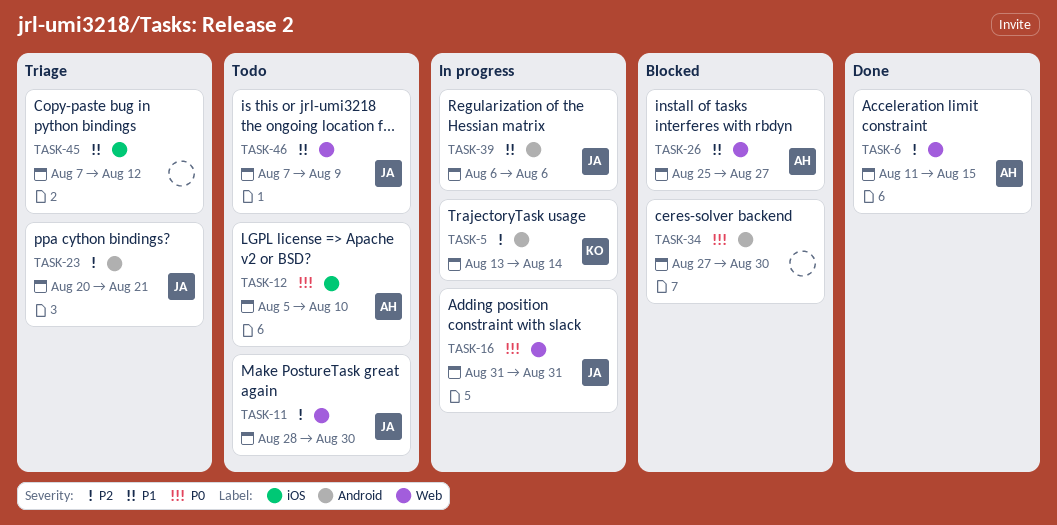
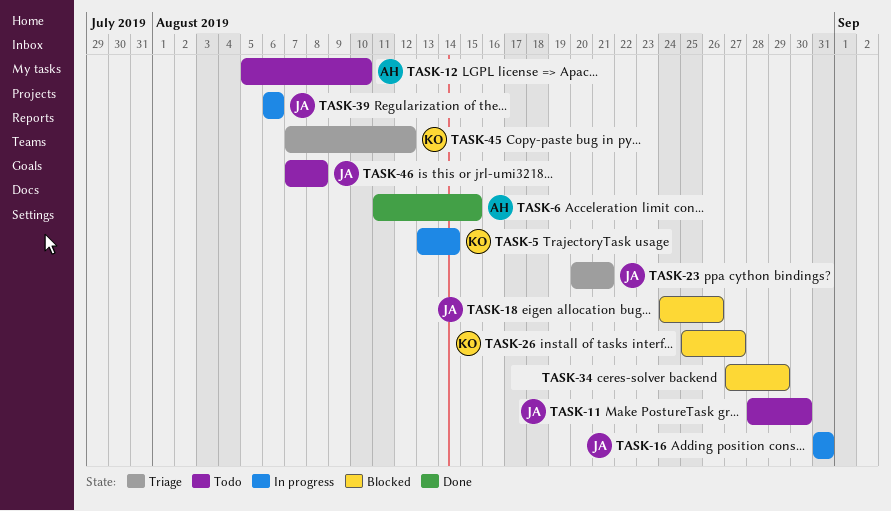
TASK-18: none -> present
TASK-26, owner: AH -> KO
TASK-34, due: Aug 30 -> Aug 29
TASK-45, owner: none -> KO
TASK-46, due: Aug 9 -> Aug 8

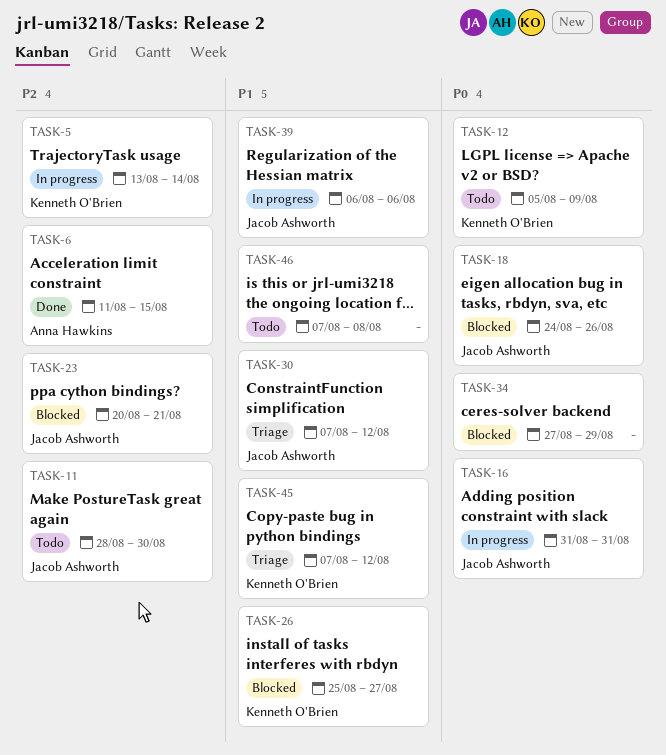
TASK-12, owner: Anna Hawkins -> Kenneth O'Brien
TASK-12, due: Aug 10 -> Aug 9
TASK-23, status: Triage -> Blocked
TASK-30: none -> present
TASK-46, owner: Jacob Ashworth -> none

